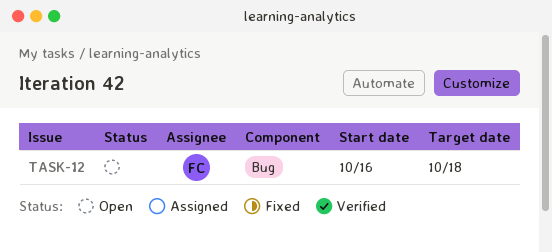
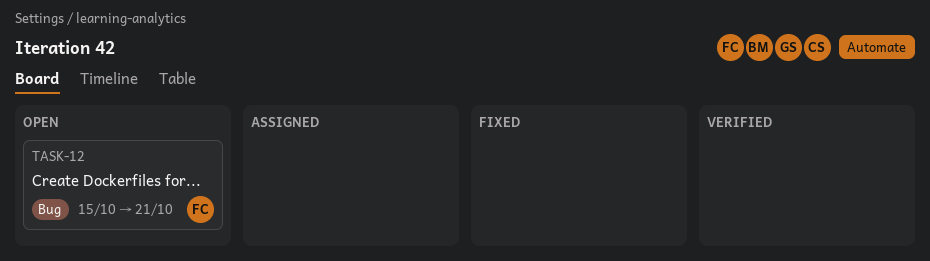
TASK-12, start: Oct 16 -> Oct 15
TASK-12, due: Oct 18 -> Oct 21

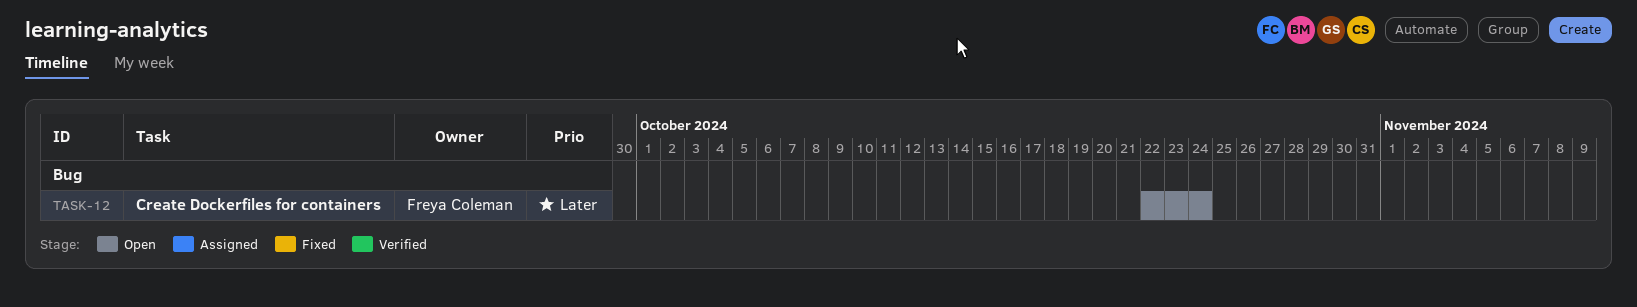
TASK-12, start: Oct 15 -> Oct 22
TASK-12, due: Oct 21 -> Oct 24

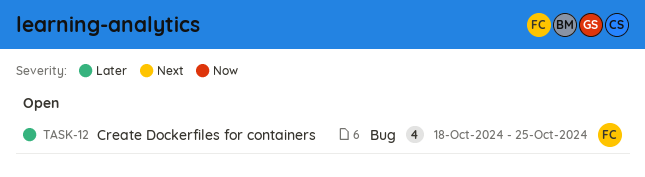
TASK-12, start: Oct 22 -> Oct 18
TASK-12, due: Oct 24 -> Oct 25

